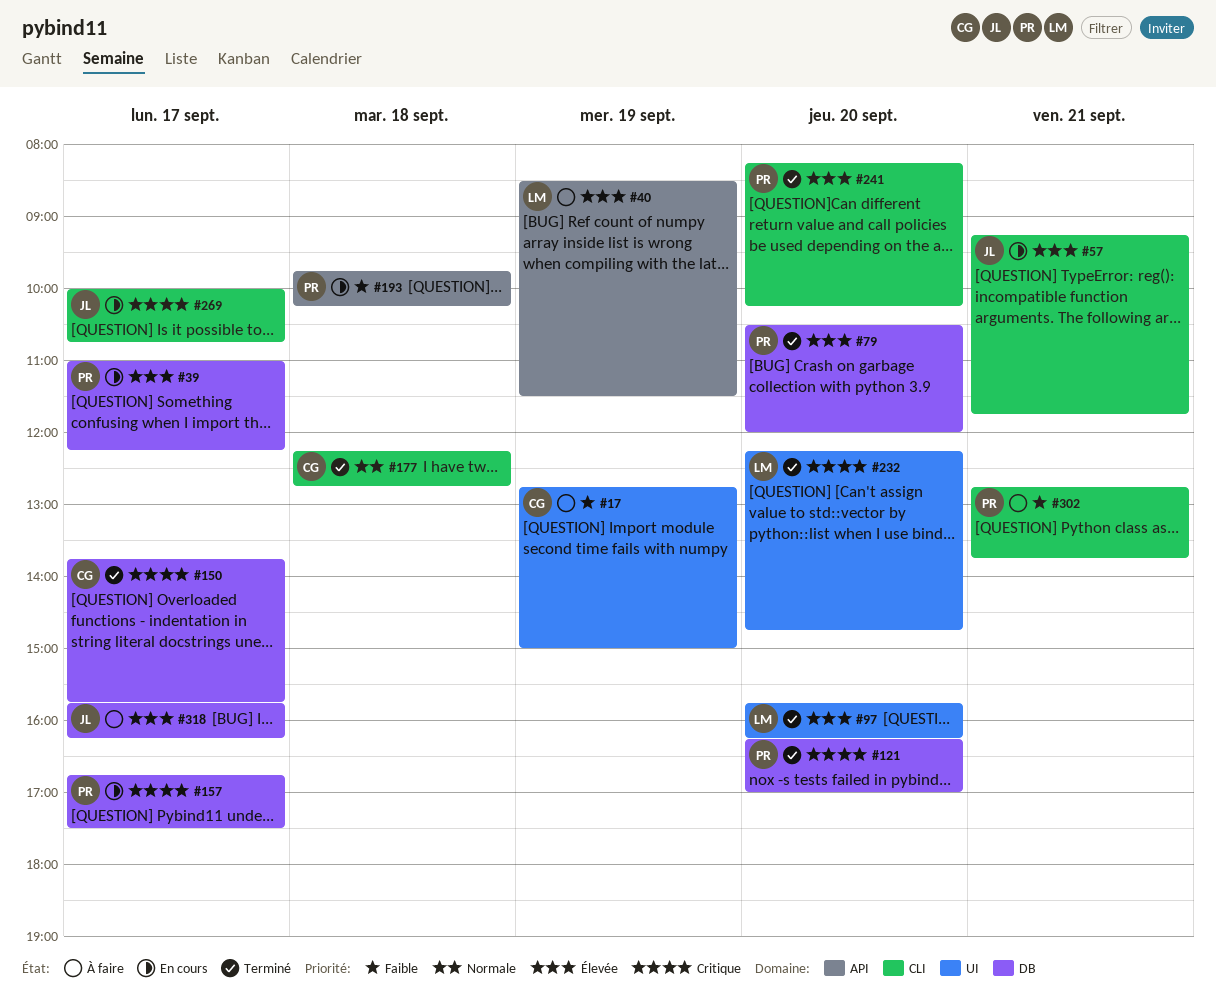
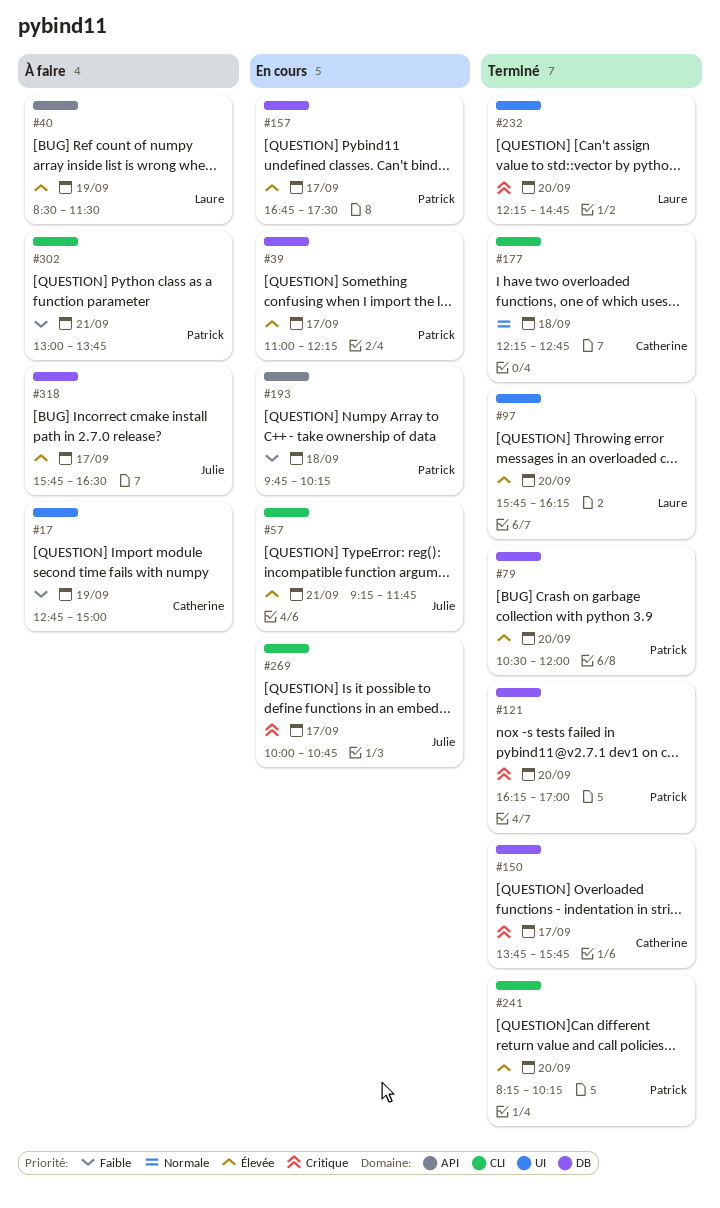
#157, priority: Critique -> Élevée
#302, begins: 12:45 -> 13:00
#318, ends: 16:15 -> 16:30

